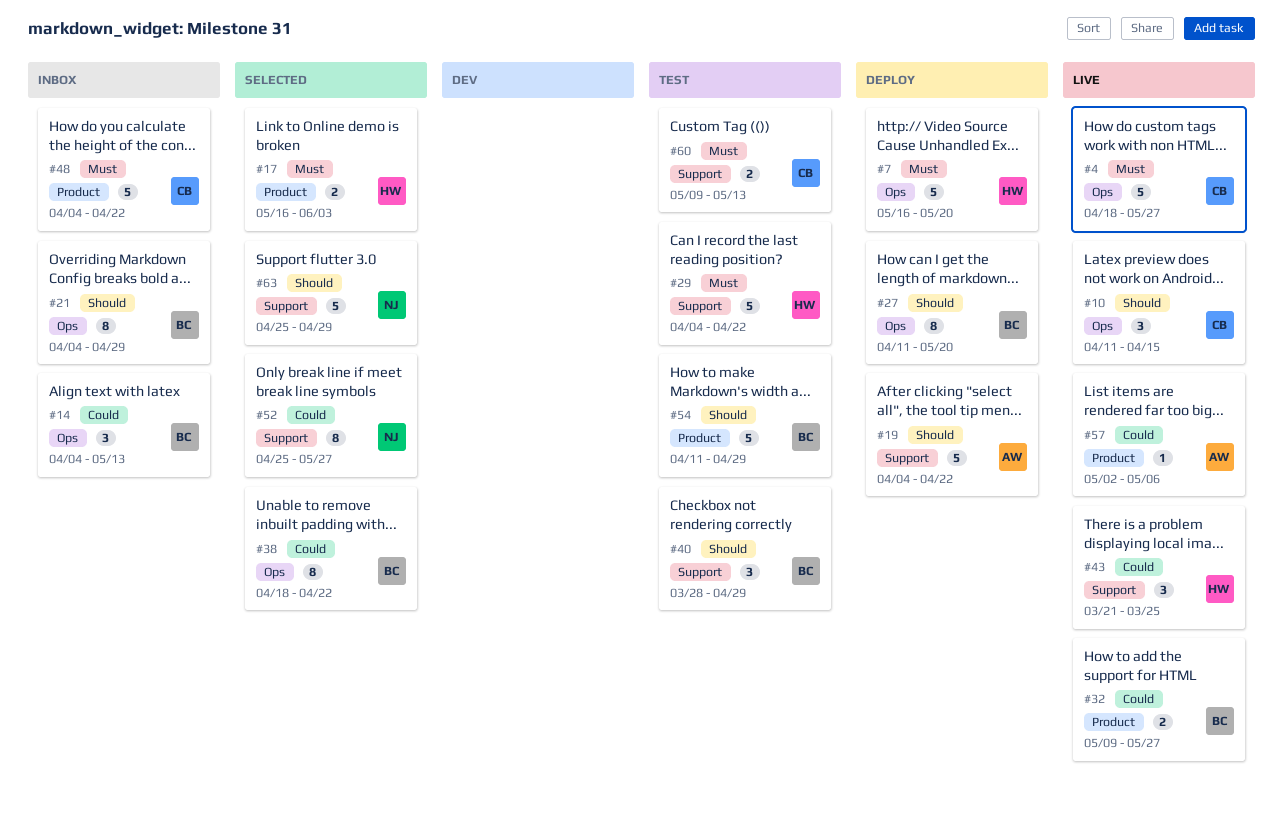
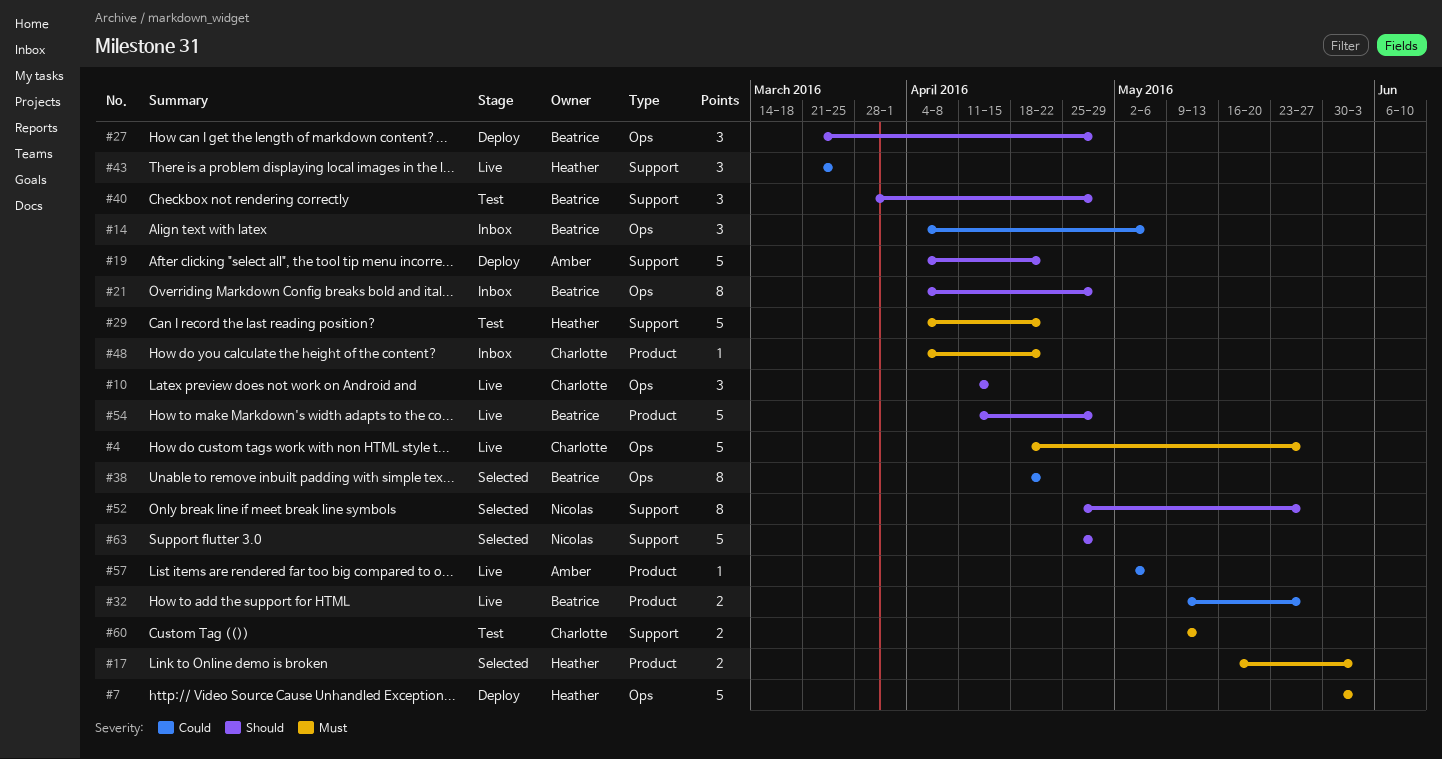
#7, start: May 16 -> May 30
#7, due: May 20 -> Jun 3
#14, due: May 13 -> May 6
#27, estimate: 8 -> 3
#27, start: Apr 11 -> Mar 21
#27, due: May 20 -> Apr 29
#48, estimate: 5 -> 1
#52, priority: Could -> Should
#54, status: Test -> Live

